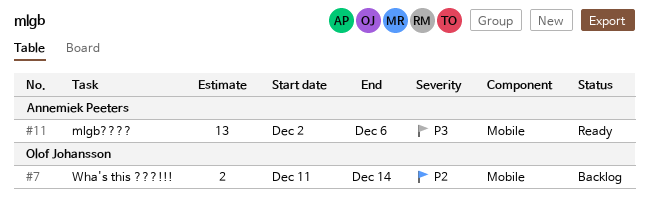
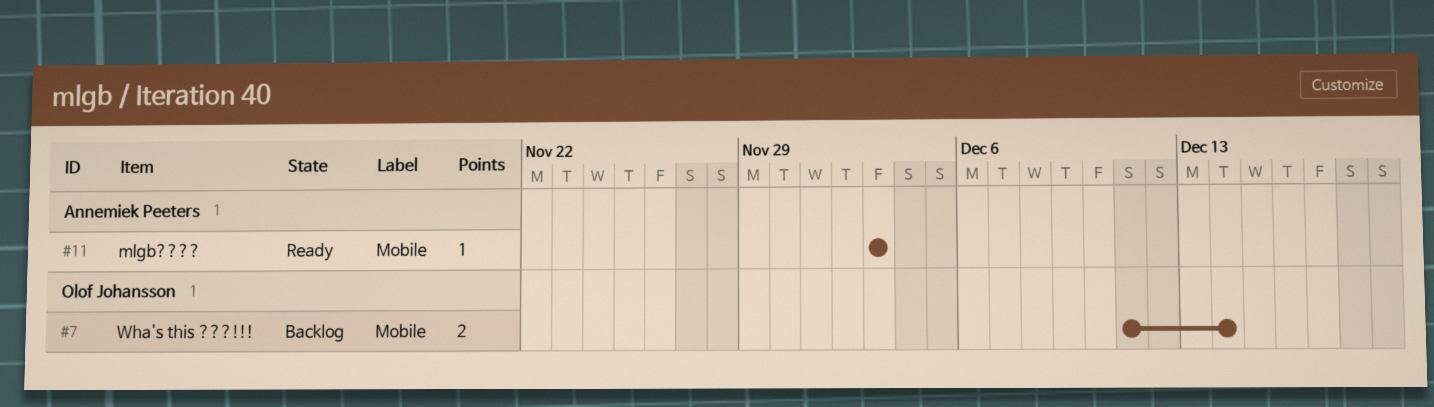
#11, estimate: 13 -> 1
#11, start: Dec 2 -> Dec 3
#11, due: Dec 6 -> Dec 3

